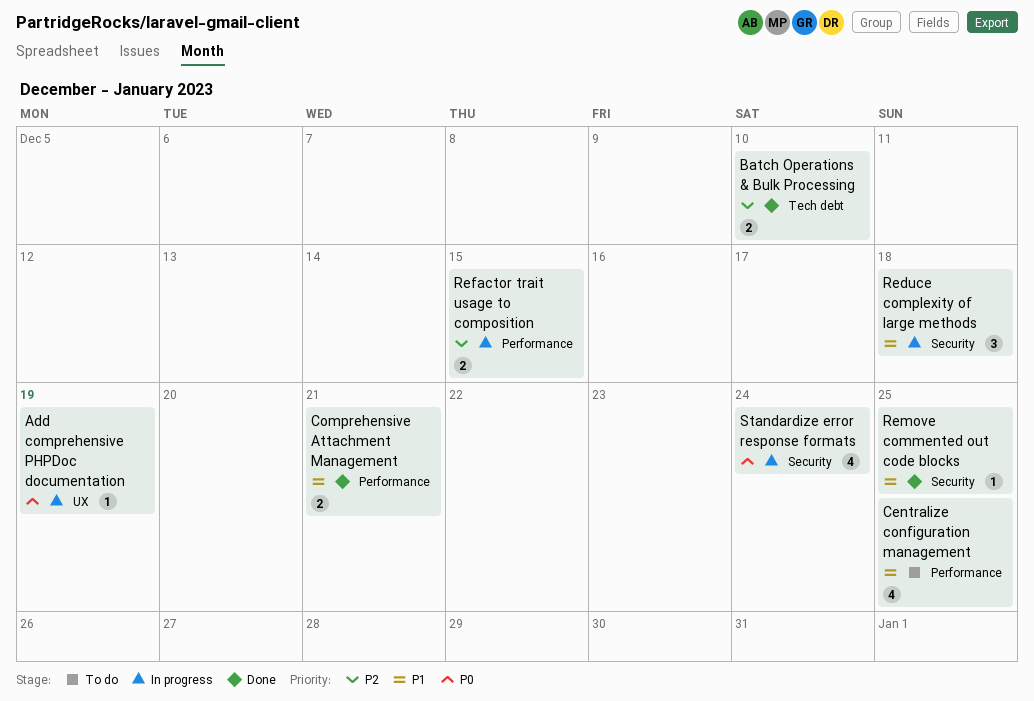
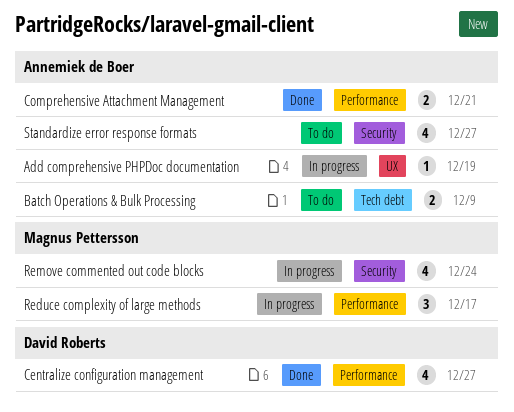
Batch Operations & Bulk Processing, status: Done -> To do
Batch Operations & Bulk Processing, due: Dec 10 -> Dec 9
Centralize configuration management, status: To do -> Done
Centralize configuration management, due: Dec 25 -> Dec 27
Reduce complexity of large methods, label: Security -> Performance
Reduce complexity of large methods, due: Dec 18 -> Dec 17
Refactor trait usage to composition: present -> none
Remove commented out code blocks, status: Done -> In progress
Remove commented out code blocks, estimate: 1 -> 4
Remove commented out code blocks, due: Dec 25 -> Dec 24
Standardize error response formats, status: In progress -> To do
Standardize error response formats, due: Dec 24 -> Dec 27

